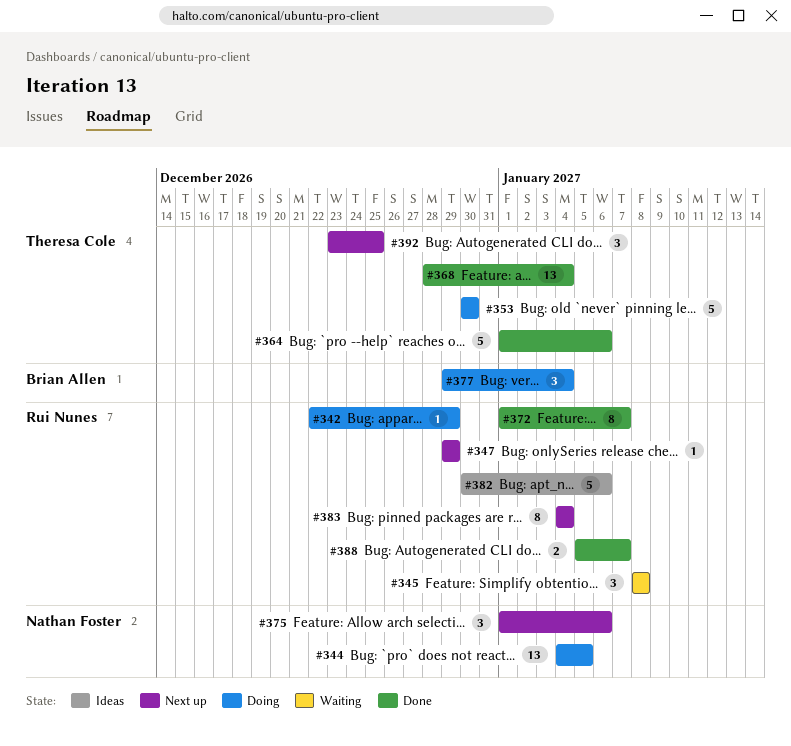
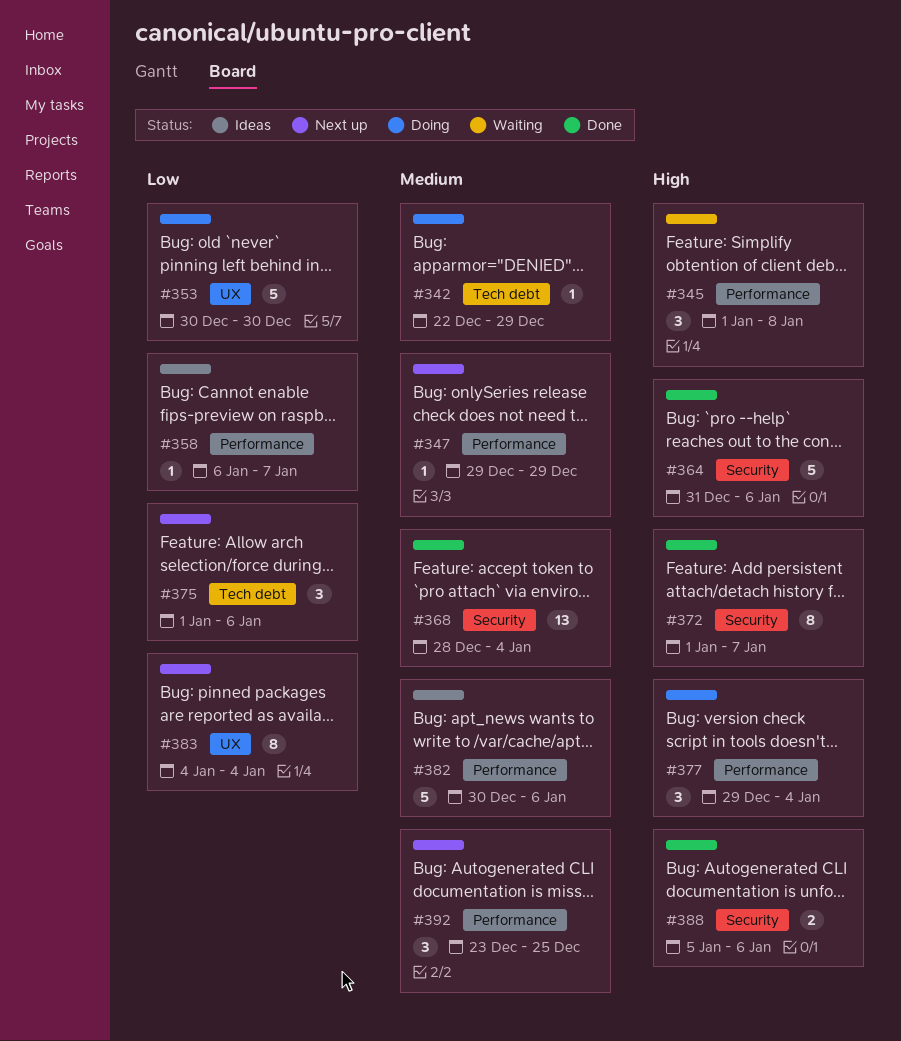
#344: present -> none
#345, start: Jan 8 -> Jan 1
#358: none -> present
#364, start: Jan 1 -> Dec 31
#388, due: Jan 7 -> Jan 6

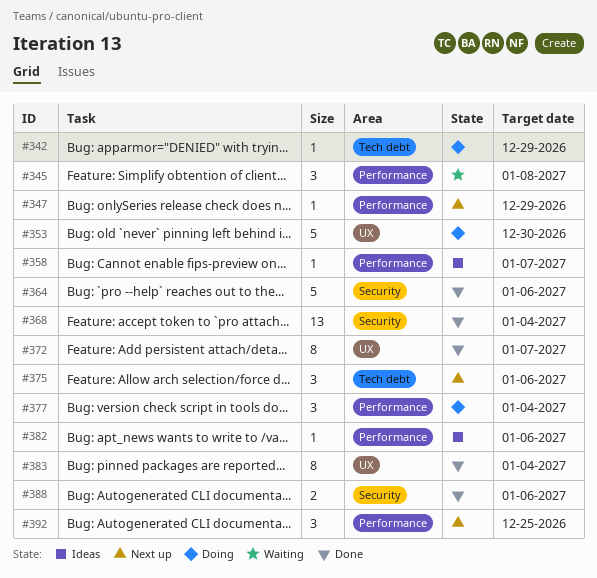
#372, label: Security -> UX
#382, estimate: 5 -> 1
#383, status: Next up -> Done

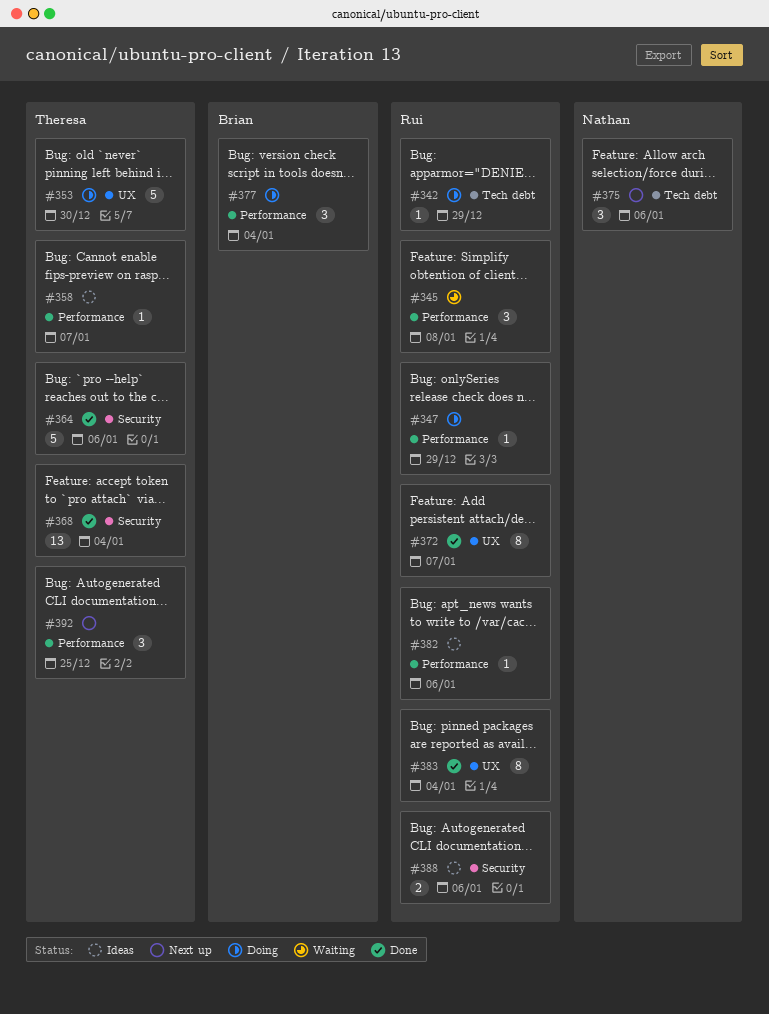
#347, status: Next up -> Doing
#388, status: Done -> Ideas

